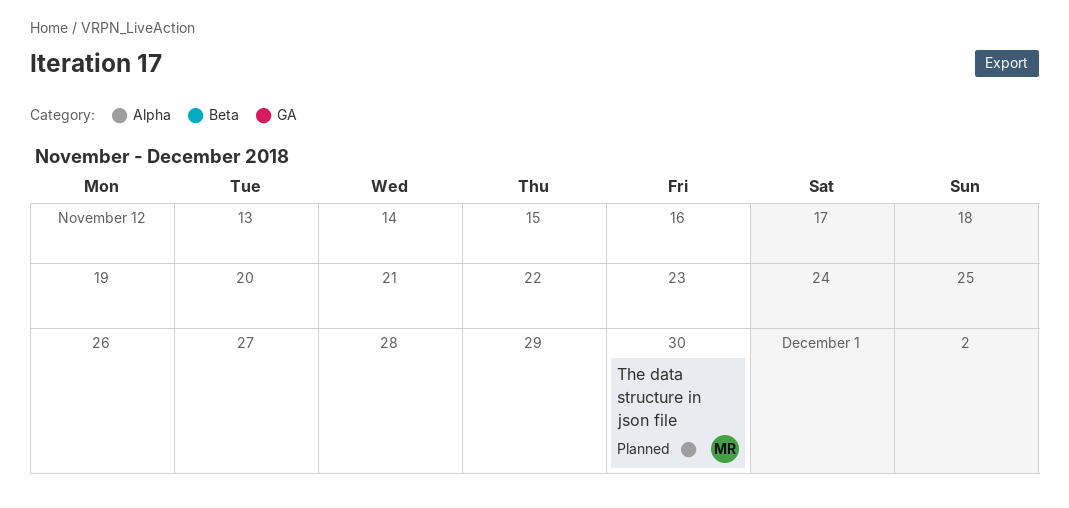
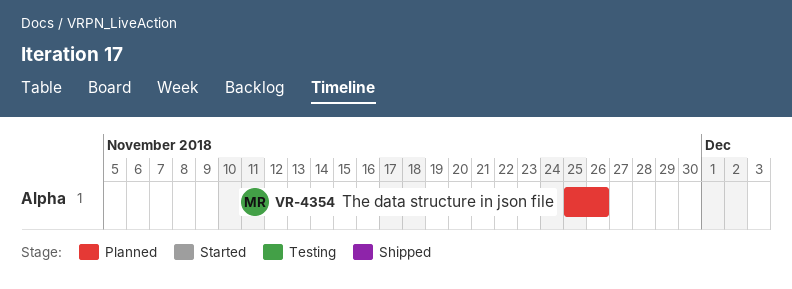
The data structure in json file, due: Nov 30 -> Nov 26

